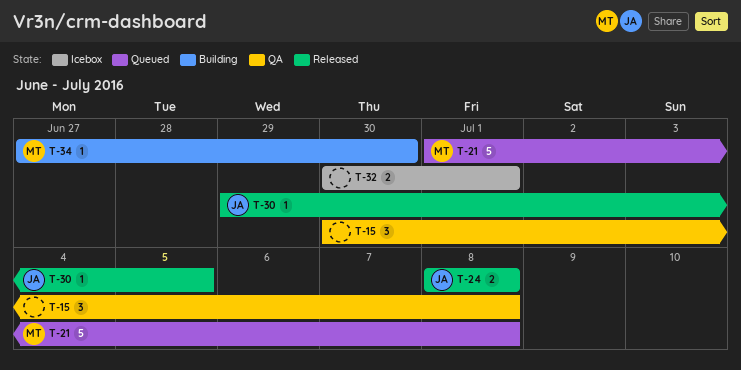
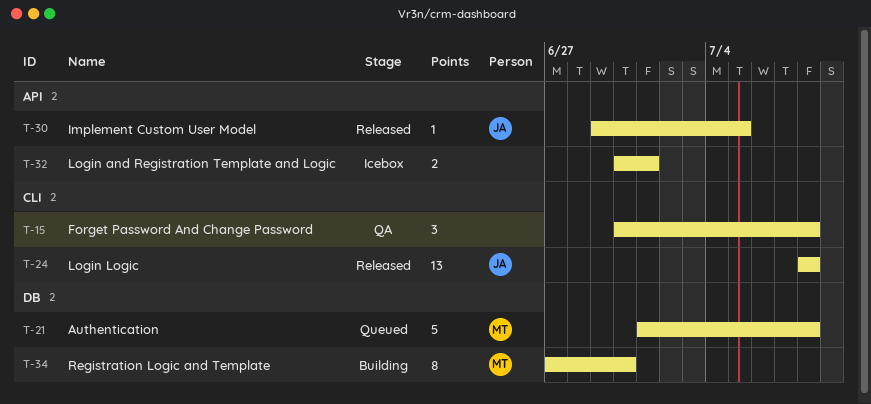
T-24, estimate: 2 -> 13
T-34, estimate: 1 -> 8

